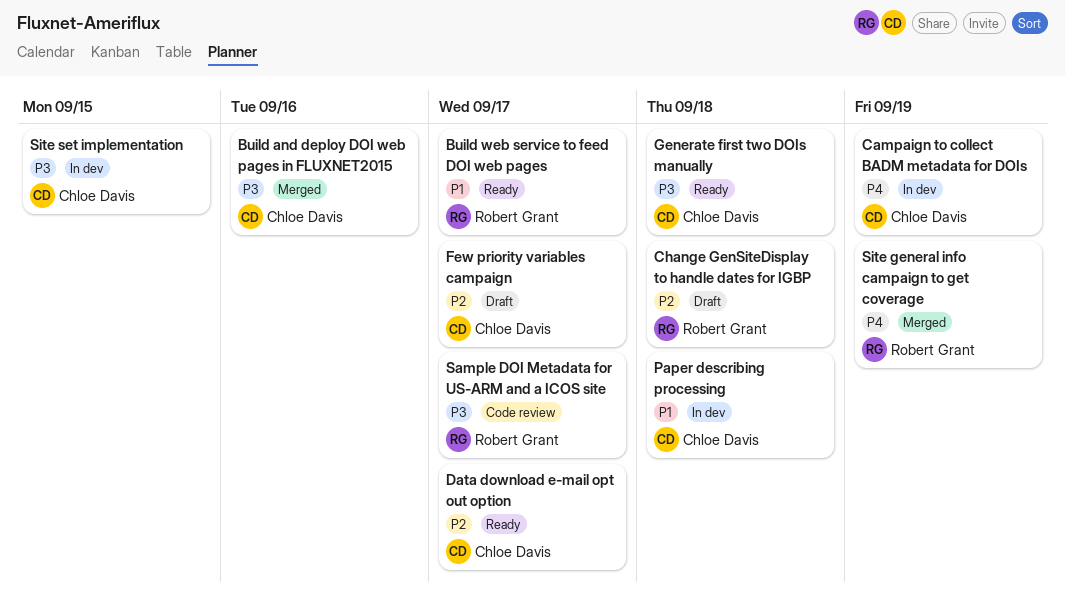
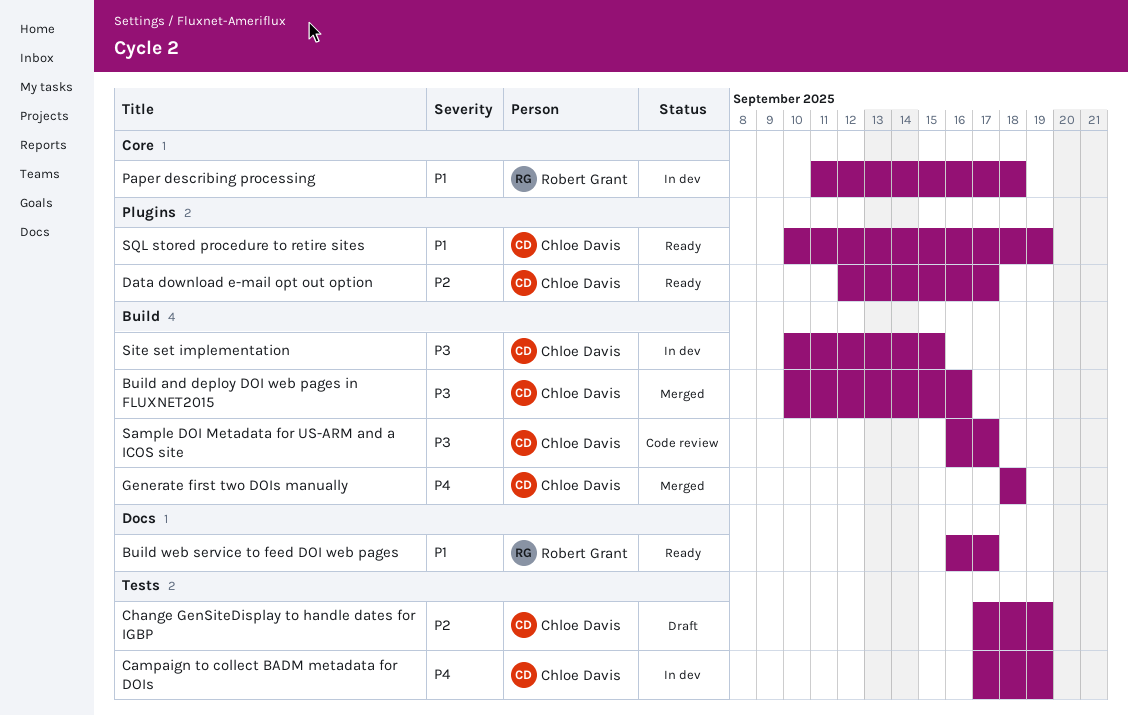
Change GenSiteDisplay to handle dates for IGBP, owner: Robert Grant -> Chloe Davis
Change GenSiteDisplay to handle dates for IGBP, due: Sep 18 -> Sep 19
Few priority variables campaign: present -> none
Generate first two DOIs manually, status: Ready -> Merged
Generate first two DOIs manually, priority: P3 -> P4
Paper describing processing, owner: Chloe Davis -> Robert Grant
Sample DOI Metadata for US-ARM and a ICOS site, owner: Robert Grant -> Chloe Davis
Site general info campaign to get coverage: present -> none
SQL stored procedure to retire sites: none -> present

